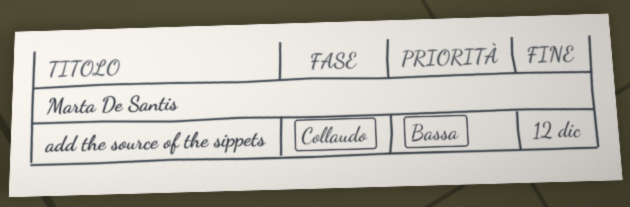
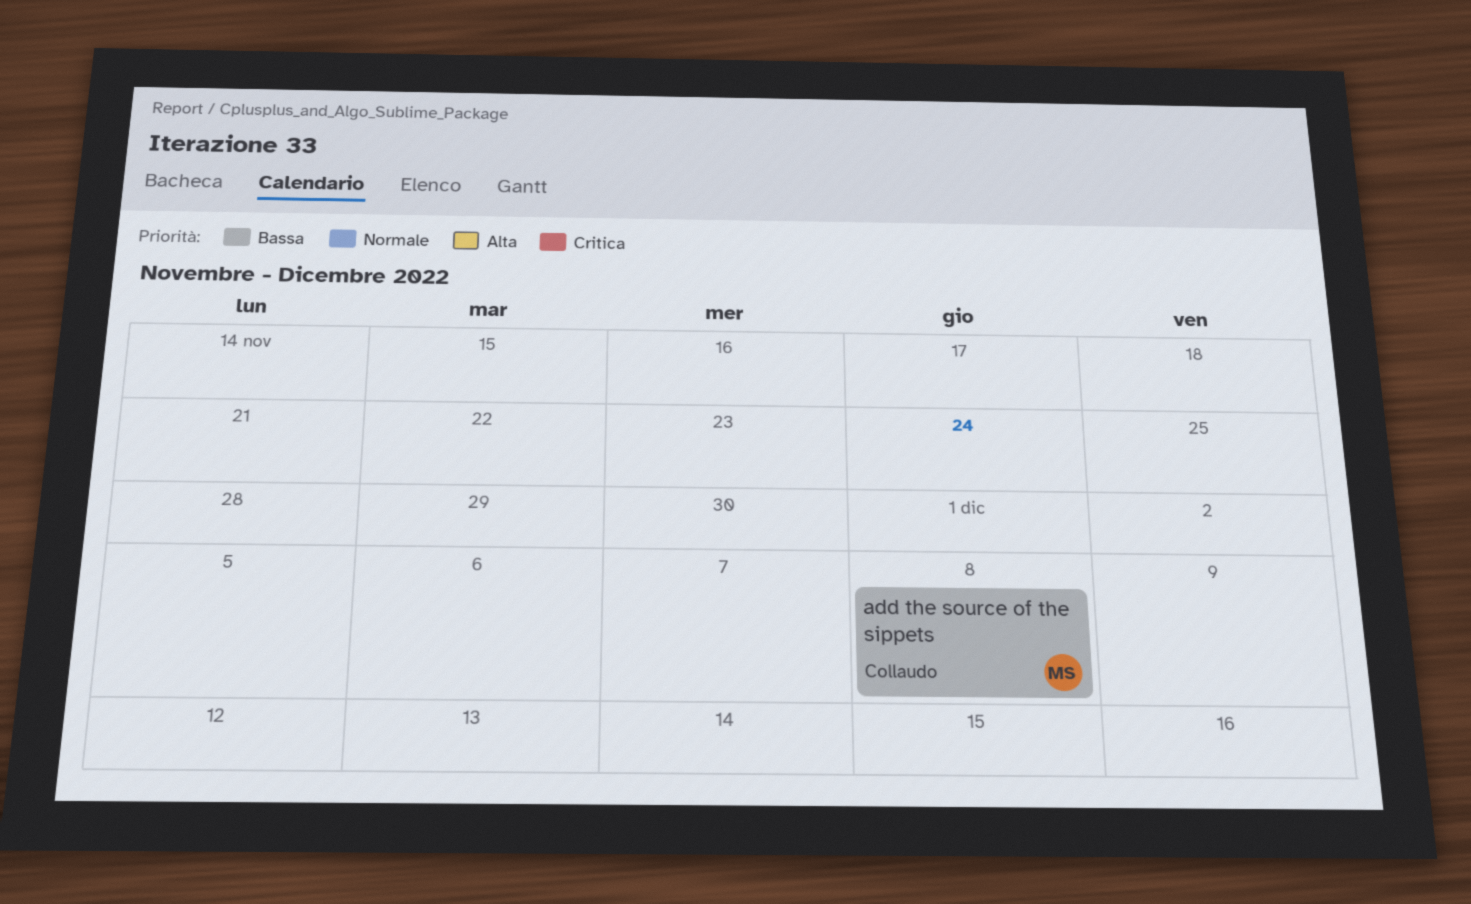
add the source of the sippets, due: Dec 12 -> Dec 8

